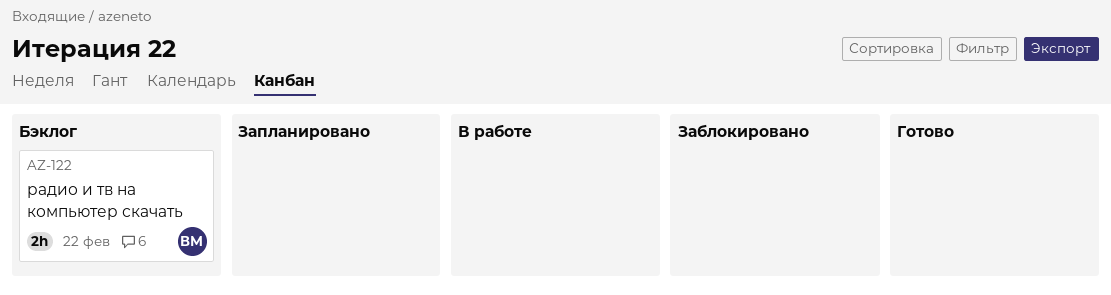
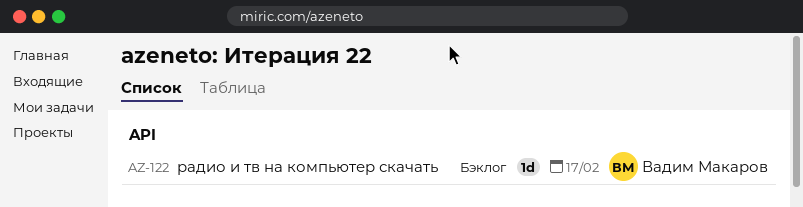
AZ-122, estimate: 2h -> 1d
AZ-122, due: Feb 22 -> Feb 17

